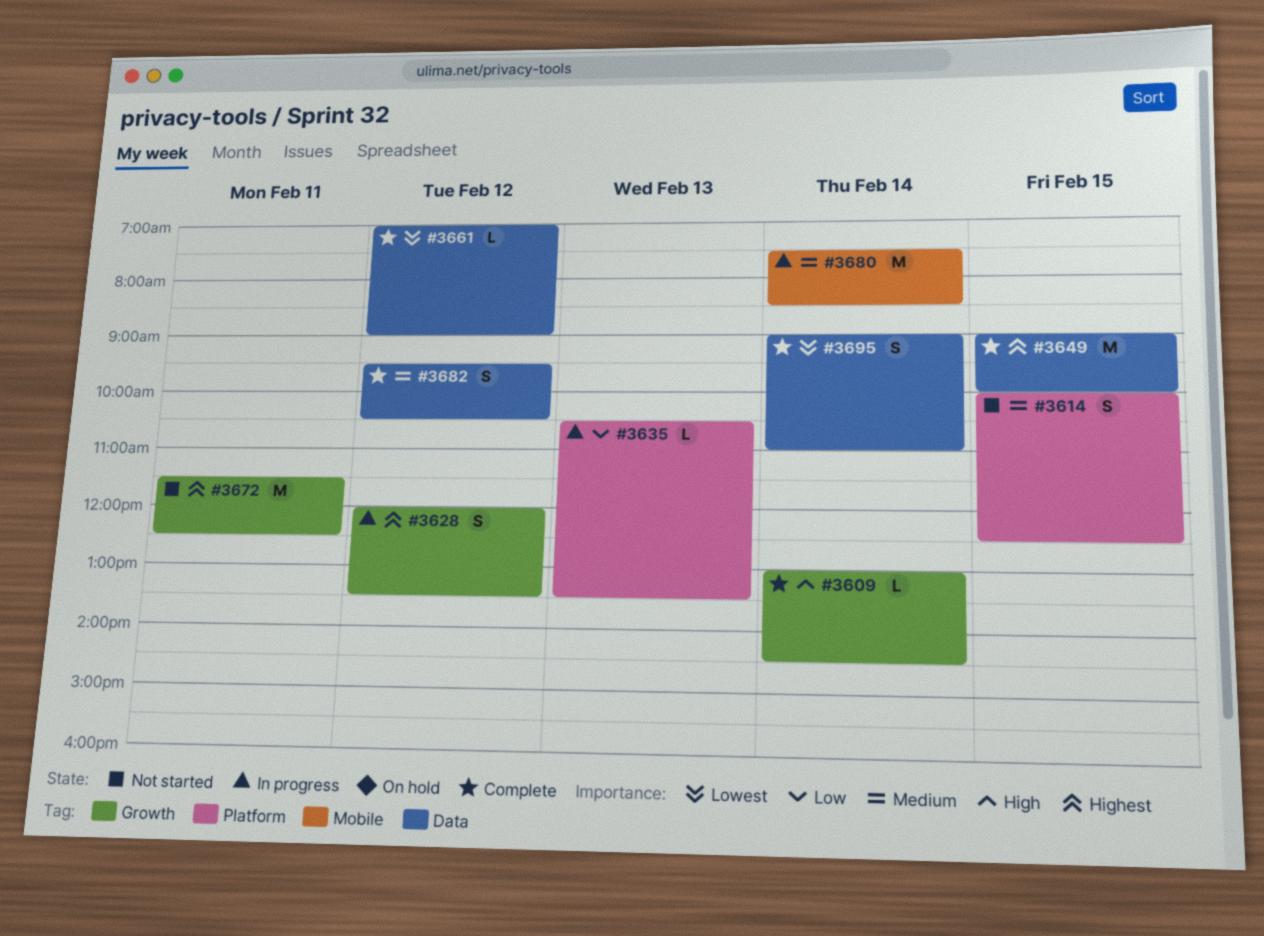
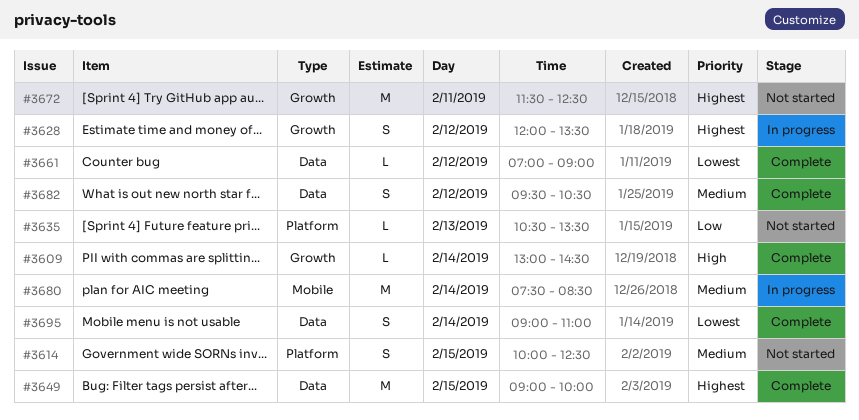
#3635, status: In progress -> Not started

